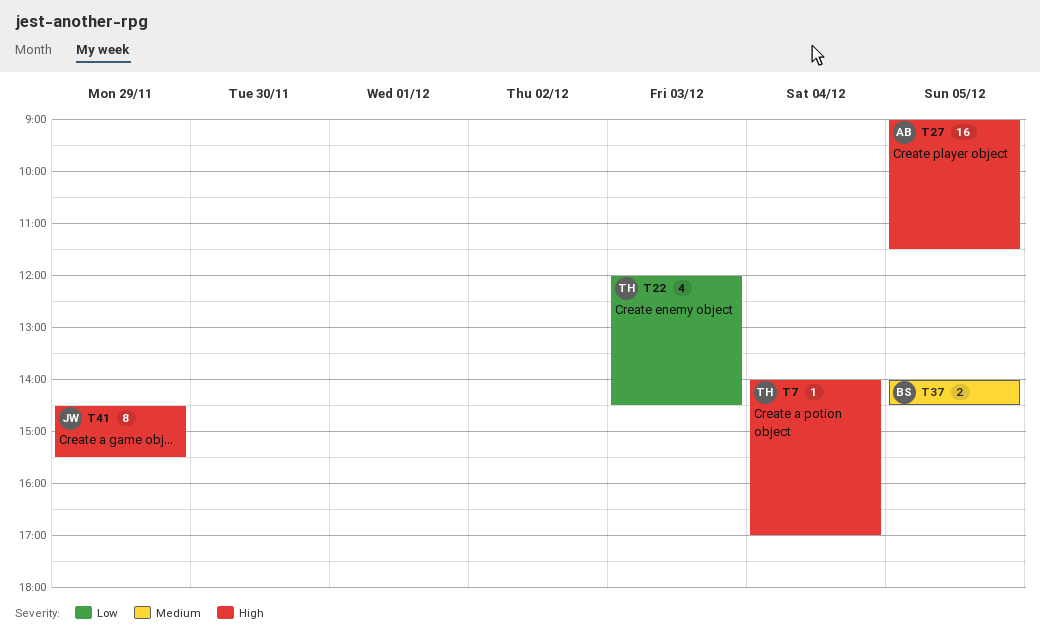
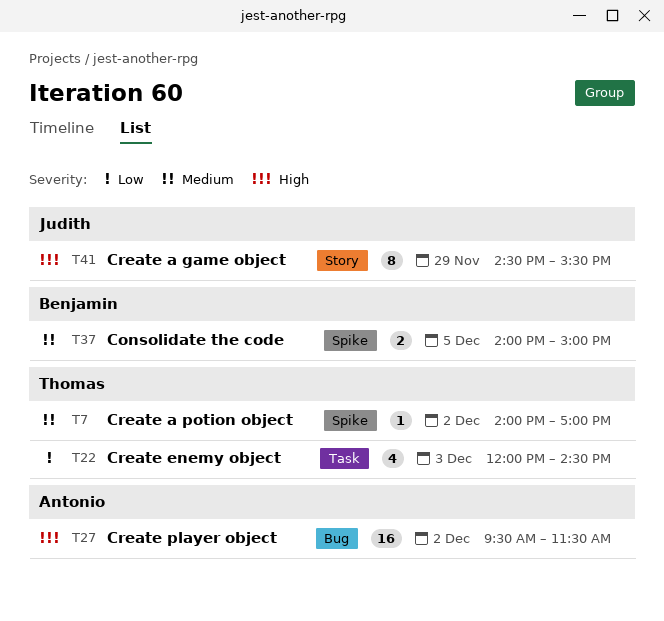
T7, priority: High -> Medium
T7, day: Dec 4 -> Dec 2
T27, day: Dec 5 -> Dec 2
T27, begins: 09:00 -> 09:30
T37, ends: 14:30 -> 15:00

